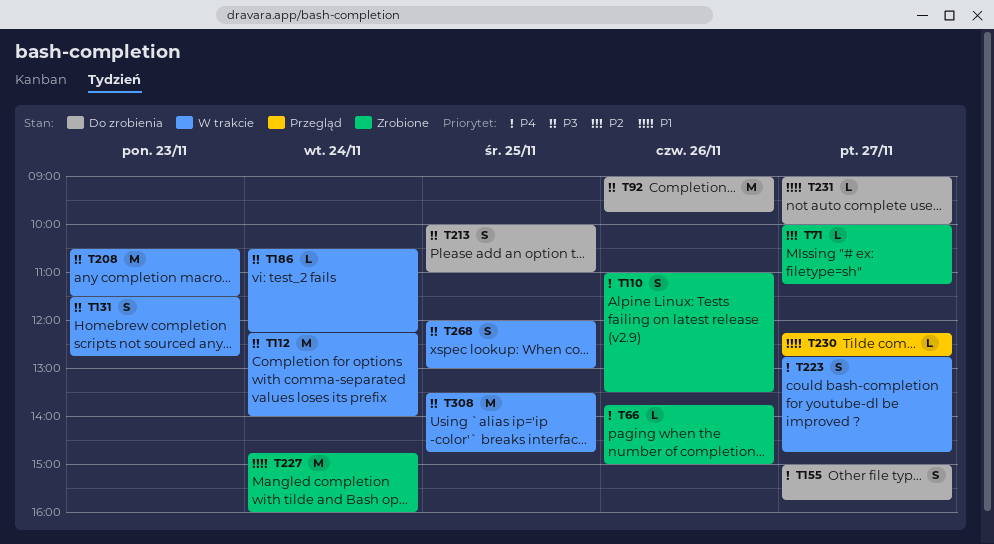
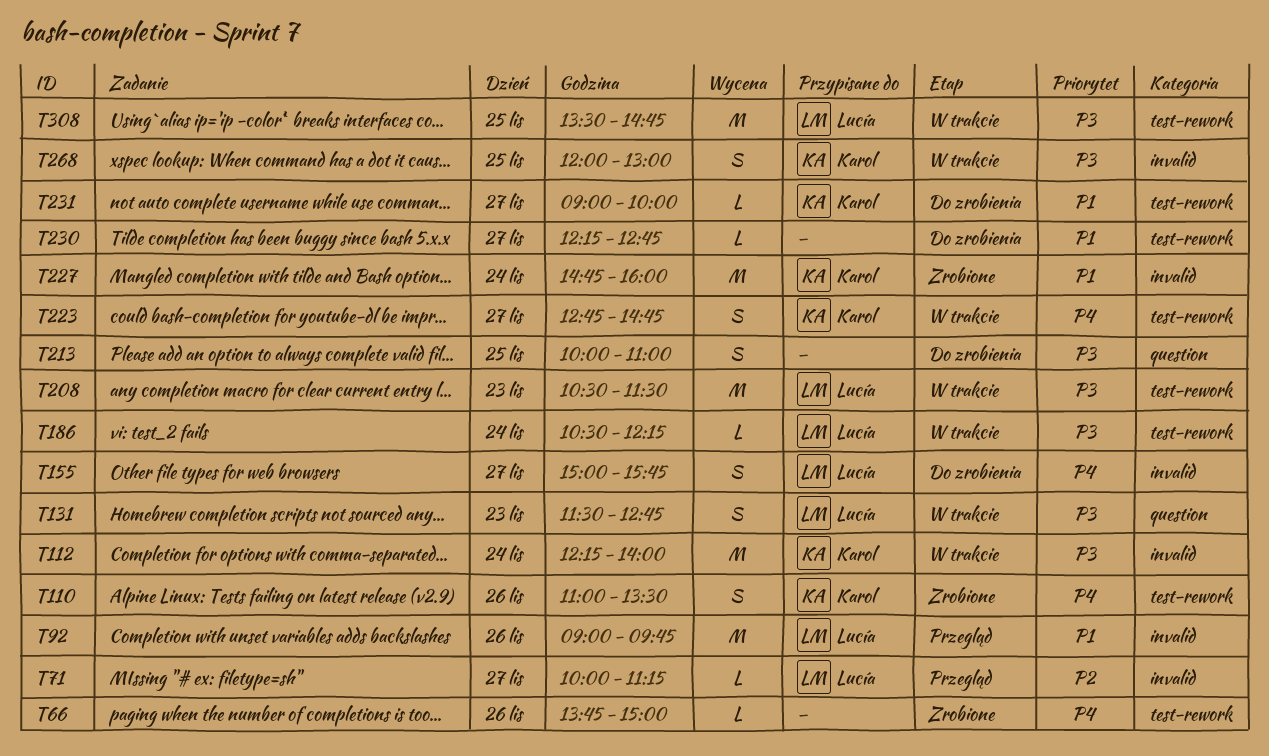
T71, status: Zrobione -> Przegląd
T92, status: Do zrobienia -> Przegląd
T92, priority: P3 -> P1
T230, status: Przegląd -> Do zrobienia

